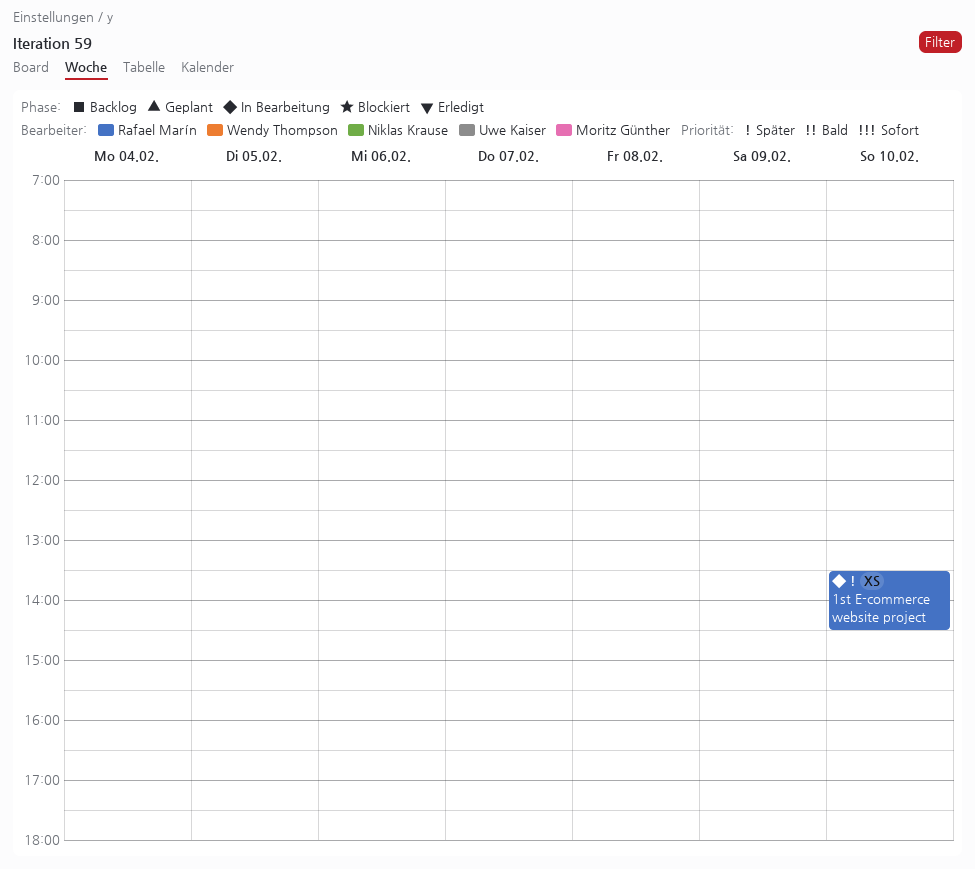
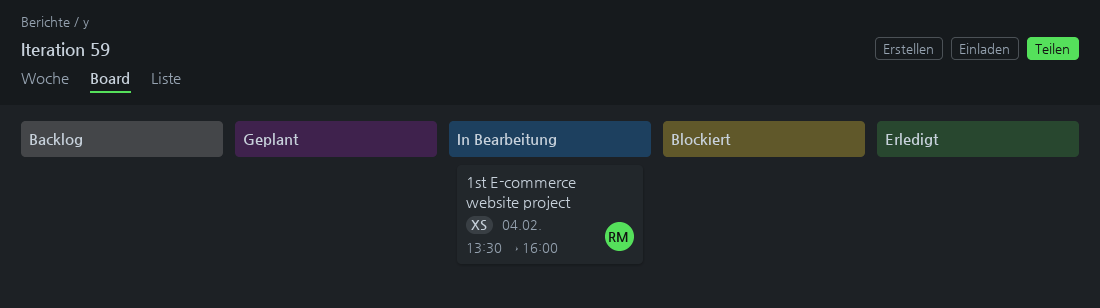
1st E-commerce website project, day: Feb 10 -> Feb 4
1st E-commerce website project, ends: 14:30 -> 16:00

